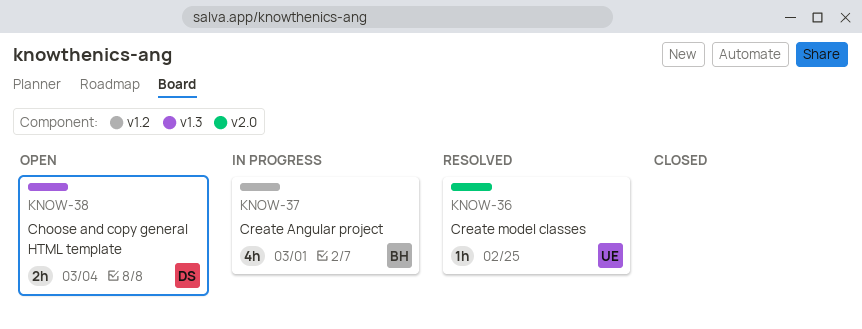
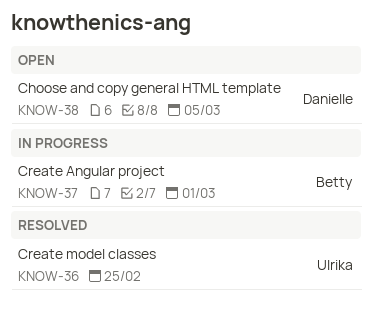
KNOW-38, due: Mar 4 -> Mar 5

